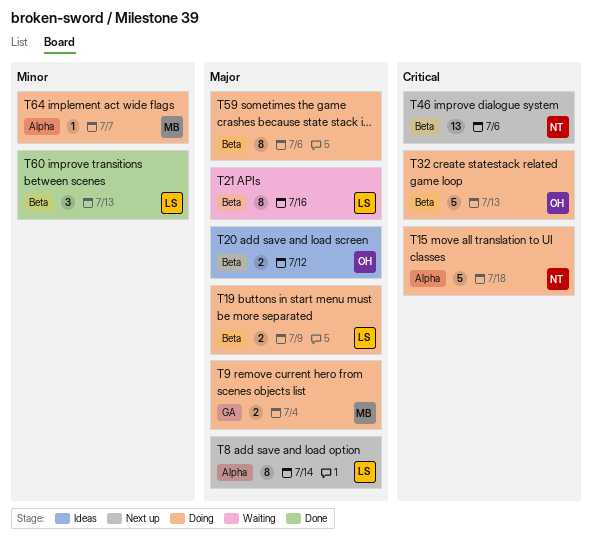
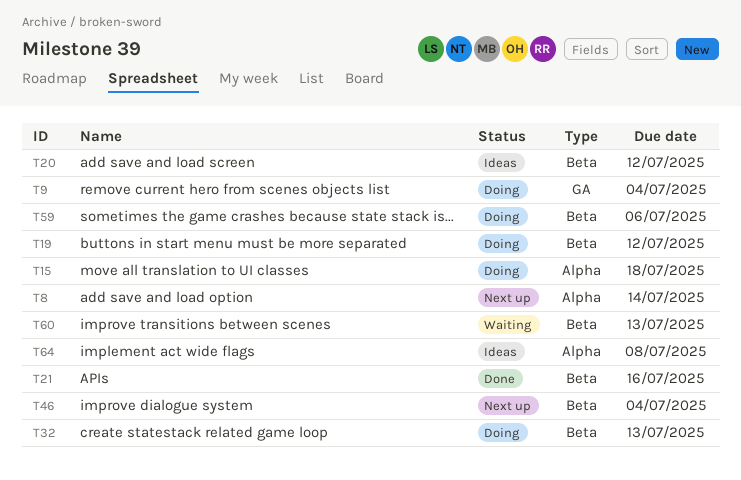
T19, due: Jul 9 -> Jul 12
T21, status: Waiting -> Done
T46, due: Jul 6 -> Jul 4
T60, status: Done -> Waiting
T64, status: Doing -> Ideas
T64, due: Jul 7 -> Jul 8

